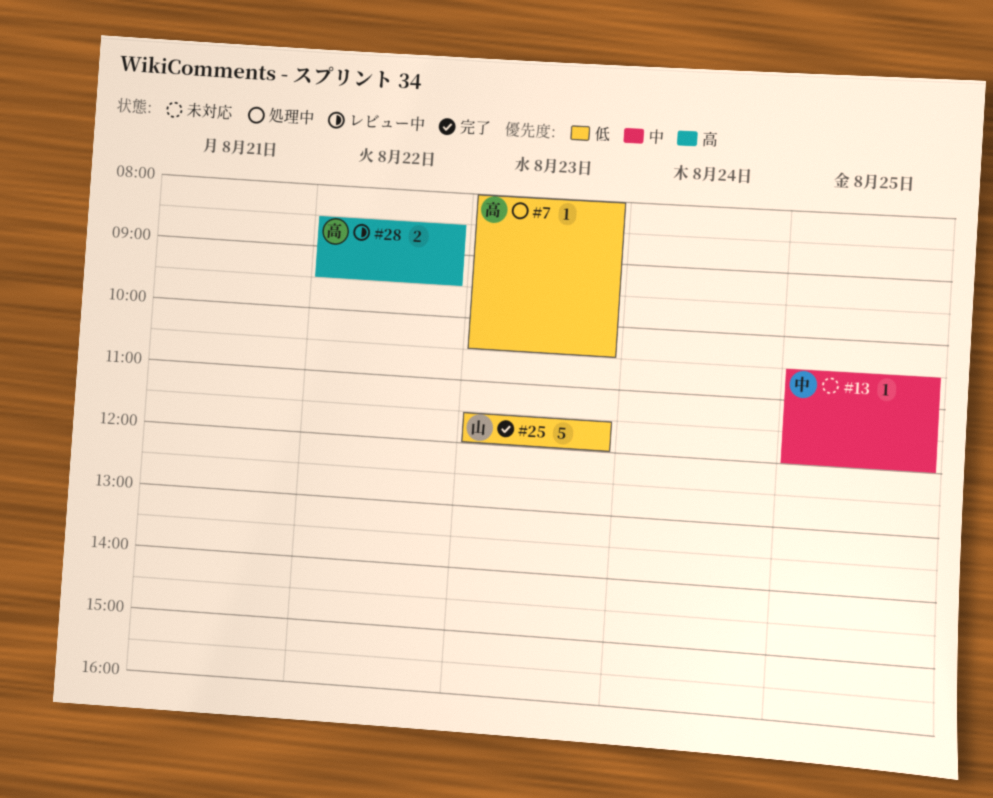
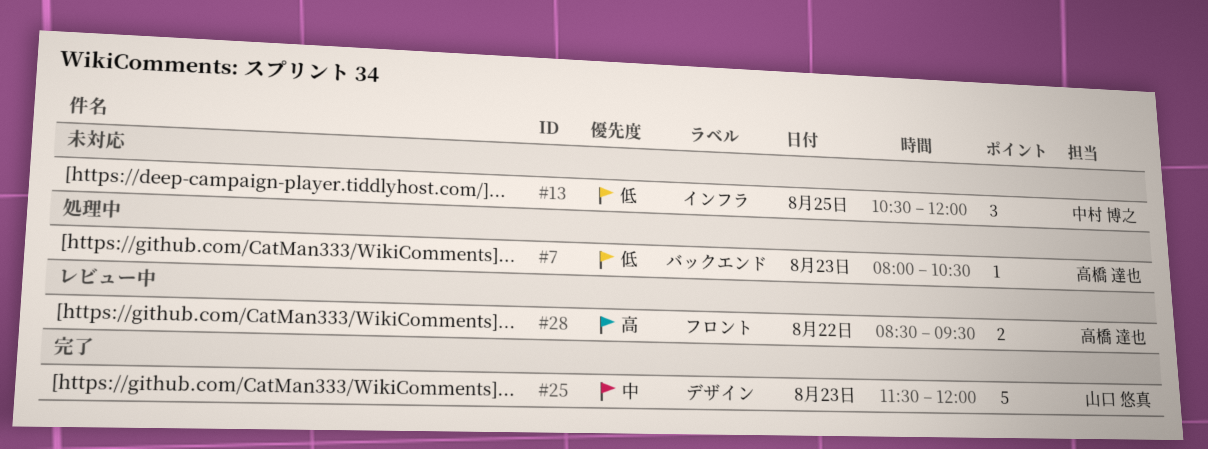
#13, priority: 中 -> 低
#13, estimate: 1 -> 3
#25, priority: 低 -> 中

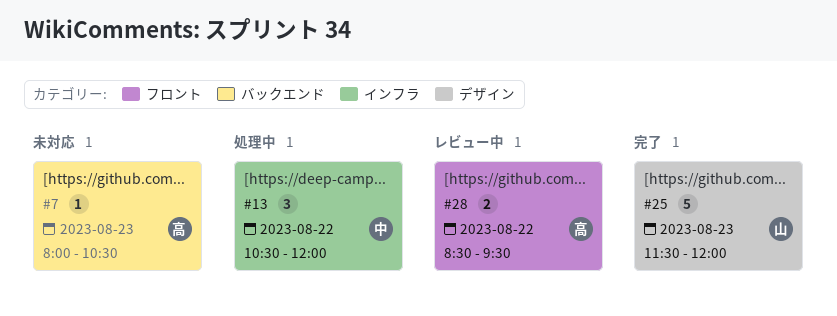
#7, status: 処理中 -> 未対応
#13, status: 未対応 -> 処理中
#13, day: Aug 25 -> Aug 22

